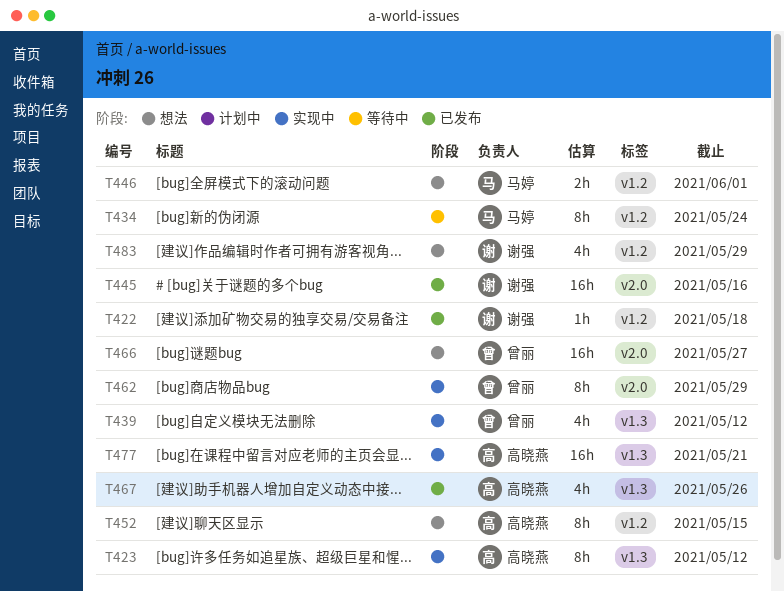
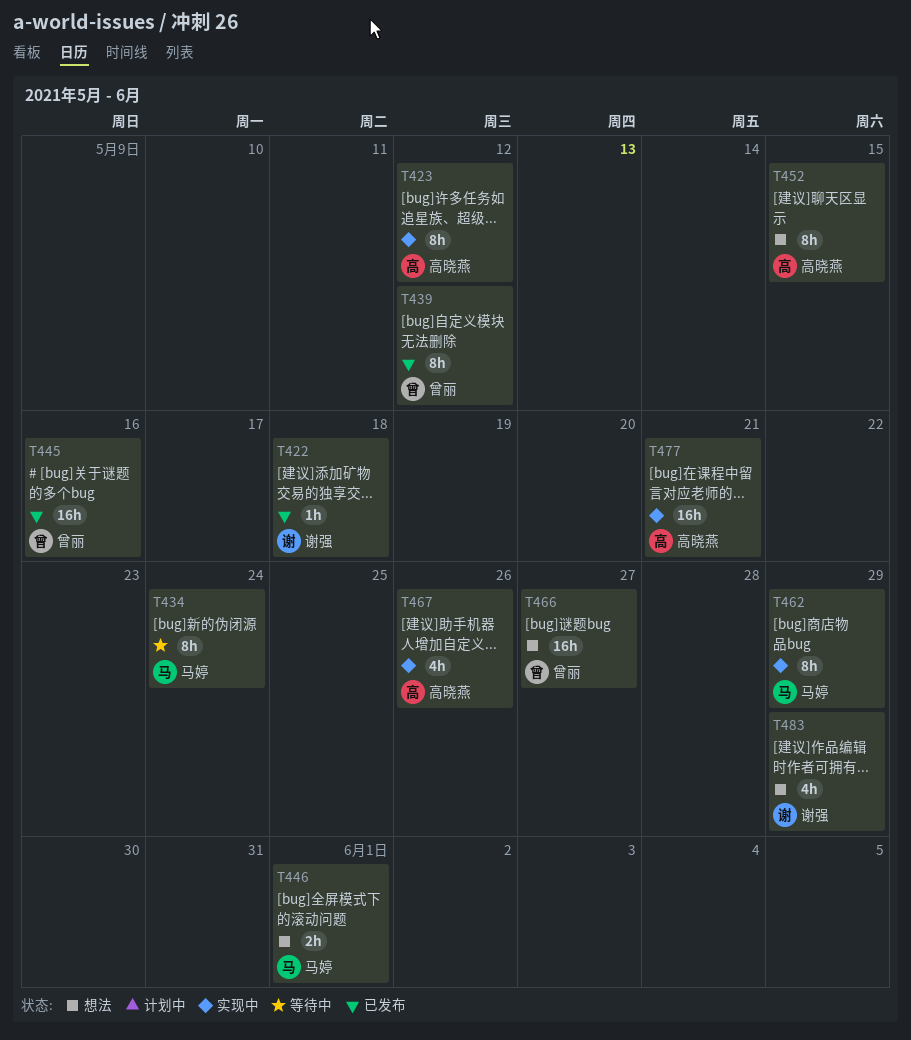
T439, status: 实现中 -> 已发布
T439, estimate: 4h -> 8h
T445, owner: 谢强 -> 曾丽
T462, owner: 曾丽 -> 马婷
T467, status: 已发布 -> 实现中

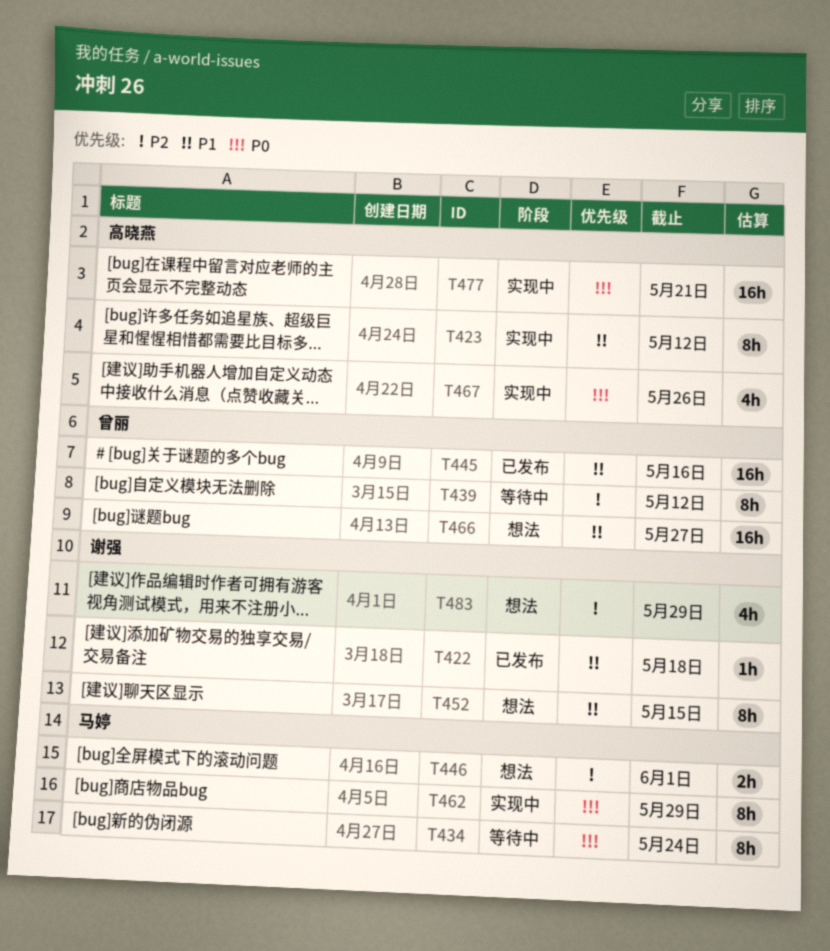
T439, status: 已发布 -> 等待中
T452, owner: 高晓燕 -> 谢强

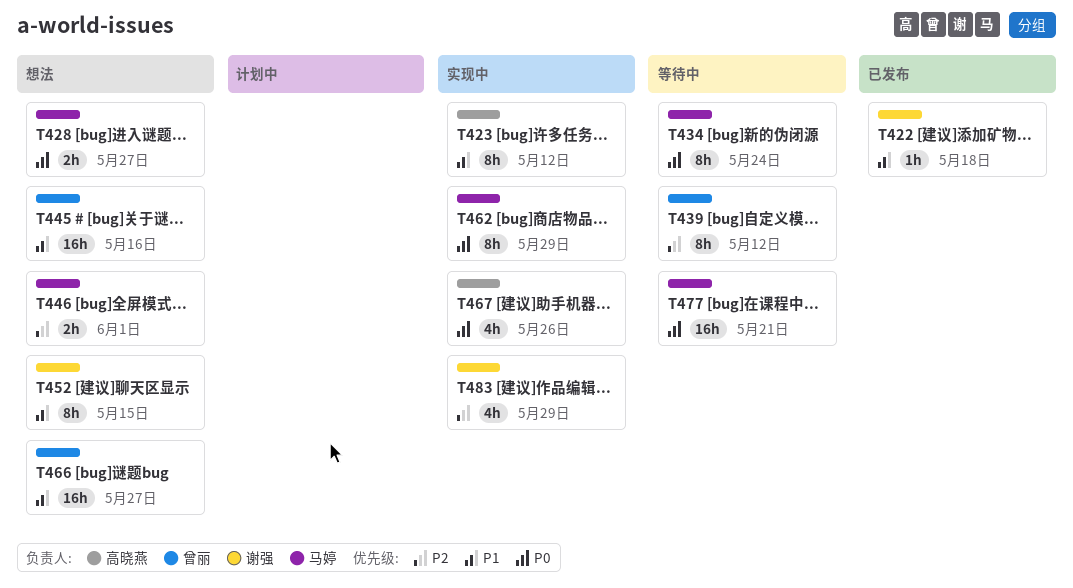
T428: none -> present
T445, status: 已发布 -> 想法
T477, status: 实现中 -> 等待中
T477, owner: 高晓燕 -> 马婷
T483, status: 想法 -> 实现中

